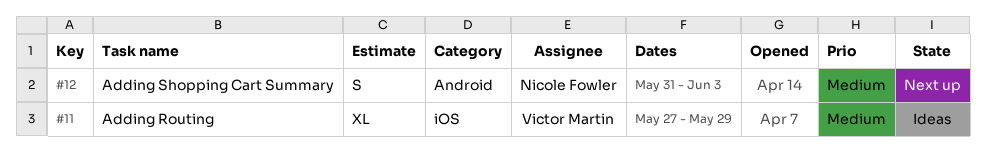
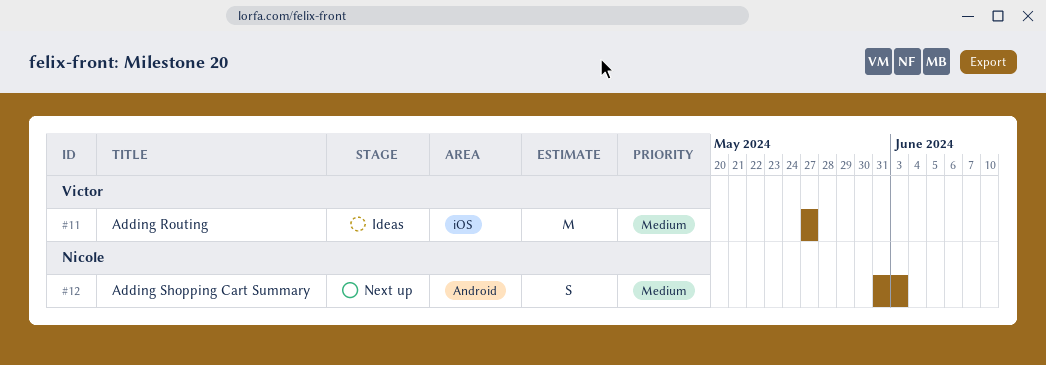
#11, estimate: XL -> M
#11, due: May 29 -> May 27

